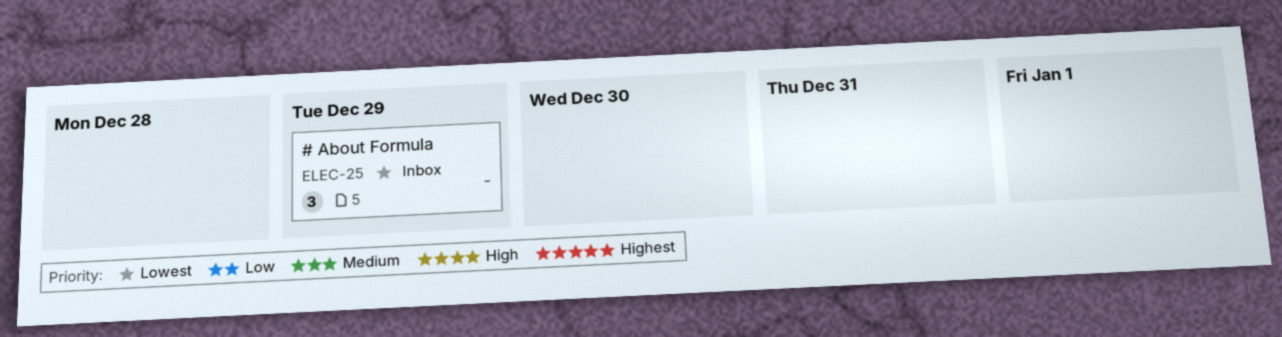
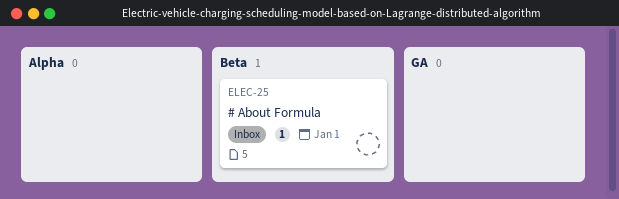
ELEC-25, estimate: 3 -> 1
ELEC-25, due: Dec 29 -> Jan 1

